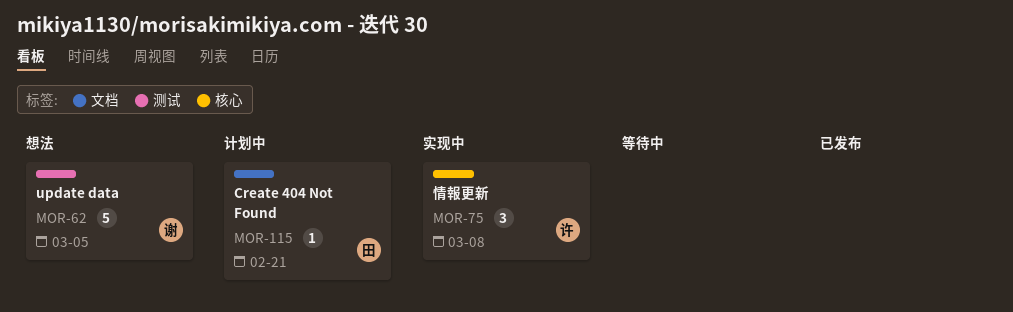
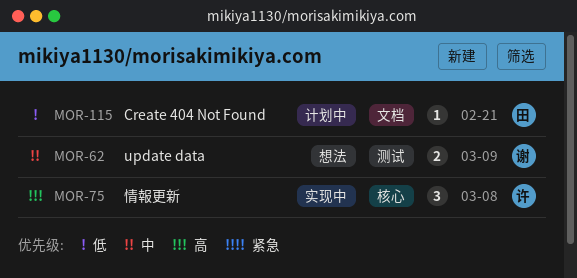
MOR-62, estimate: 5 -> 2
MOR-62, due: Mar 5 -> Mar 9

